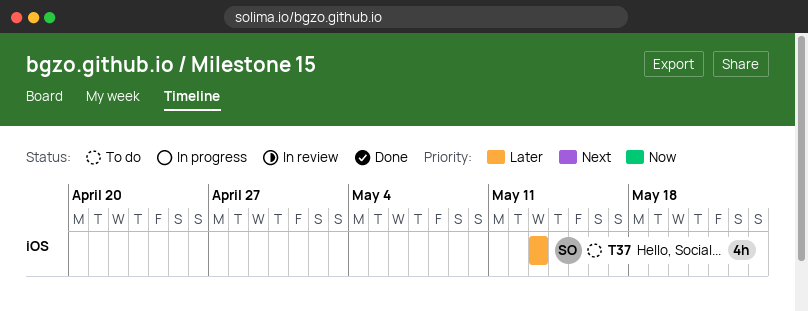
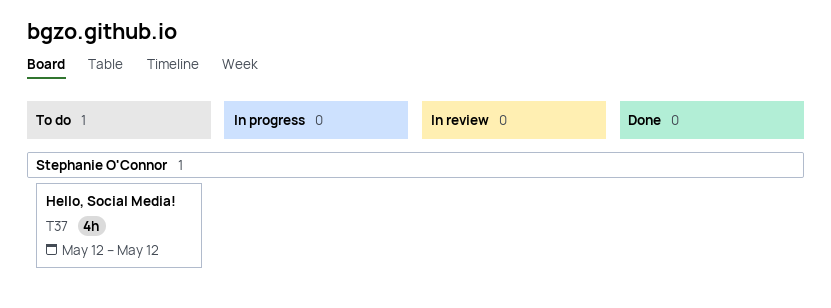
T37, start: May 13 -> May 12
T37, due: May 13 -> May 12

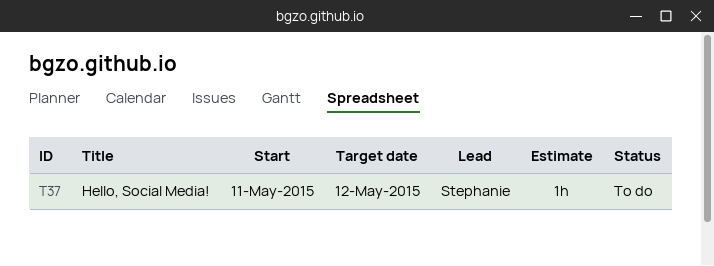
T37, estimate: 4h -> 1h
T37, start: May 12 -> May 11

